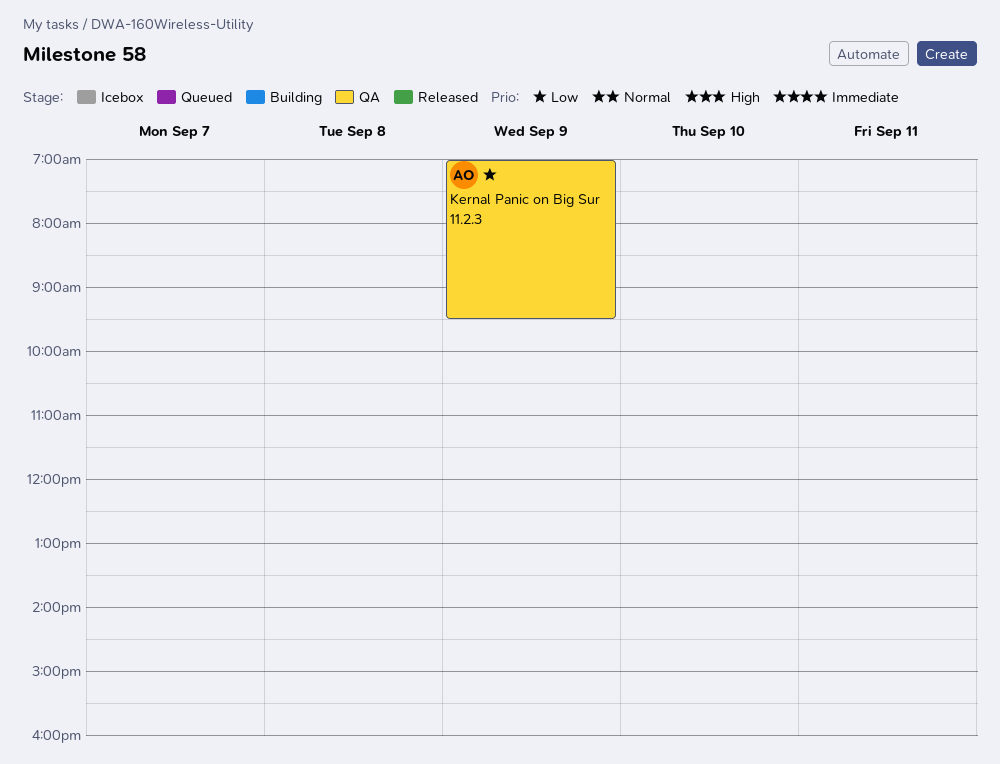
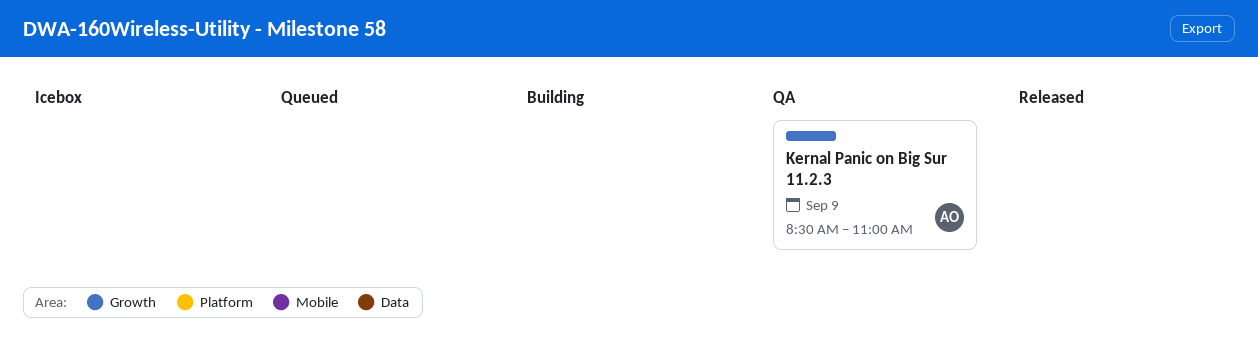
Kernal Panic on Big Sur 11.2.3, begins: 07:00 -> 08:30
Kernal Panic on Big Sur 11.2.3, ends: 09:30 -> 11:00

